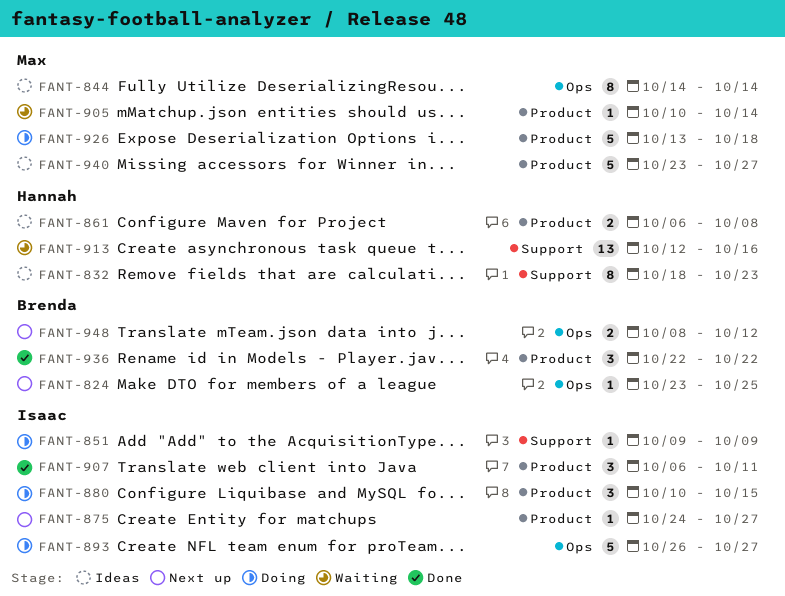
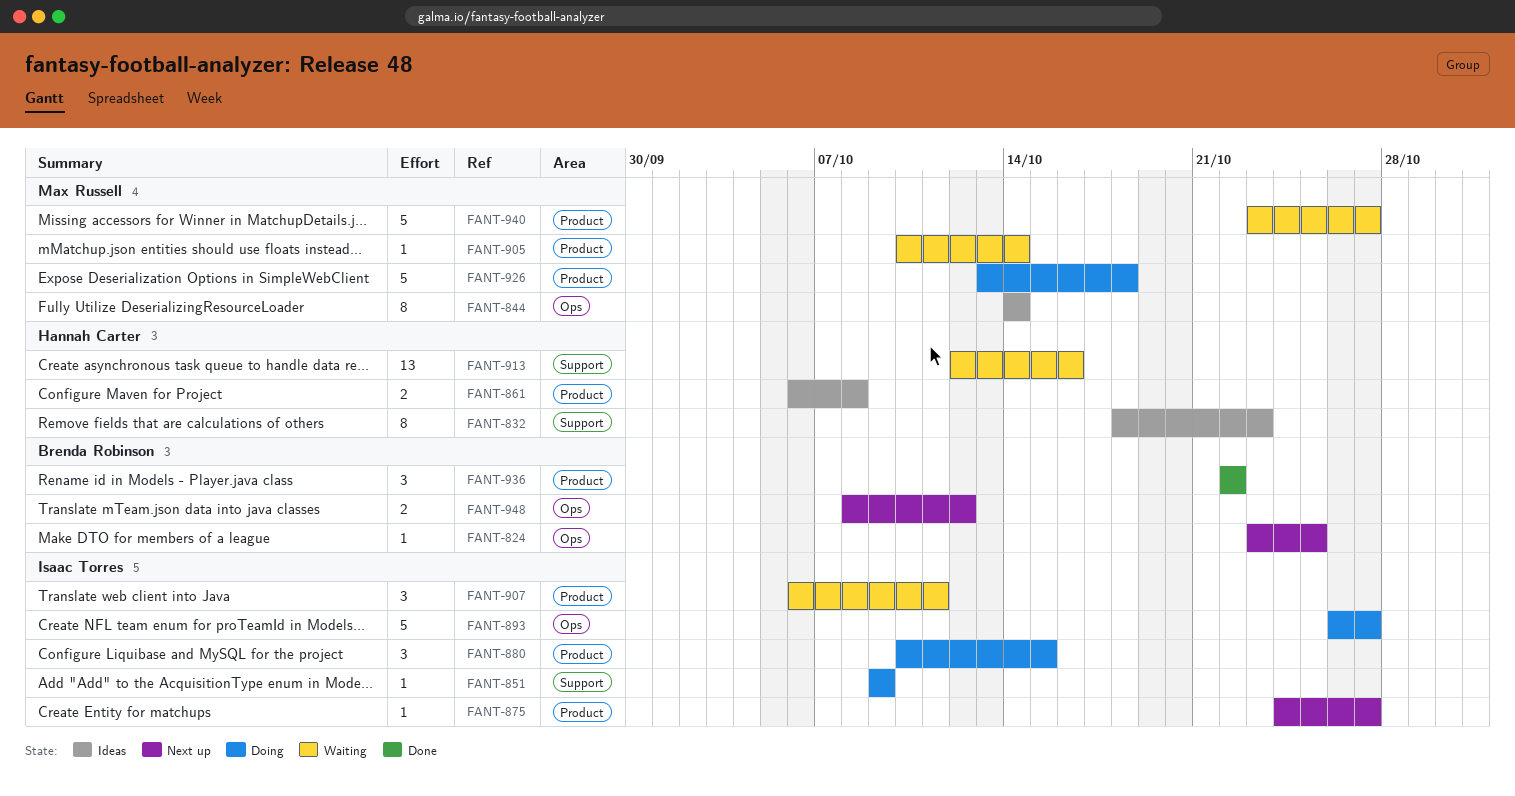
FANT-907, status: Done -> Waiting
FANT-940, status: Ideas -> Waiting

